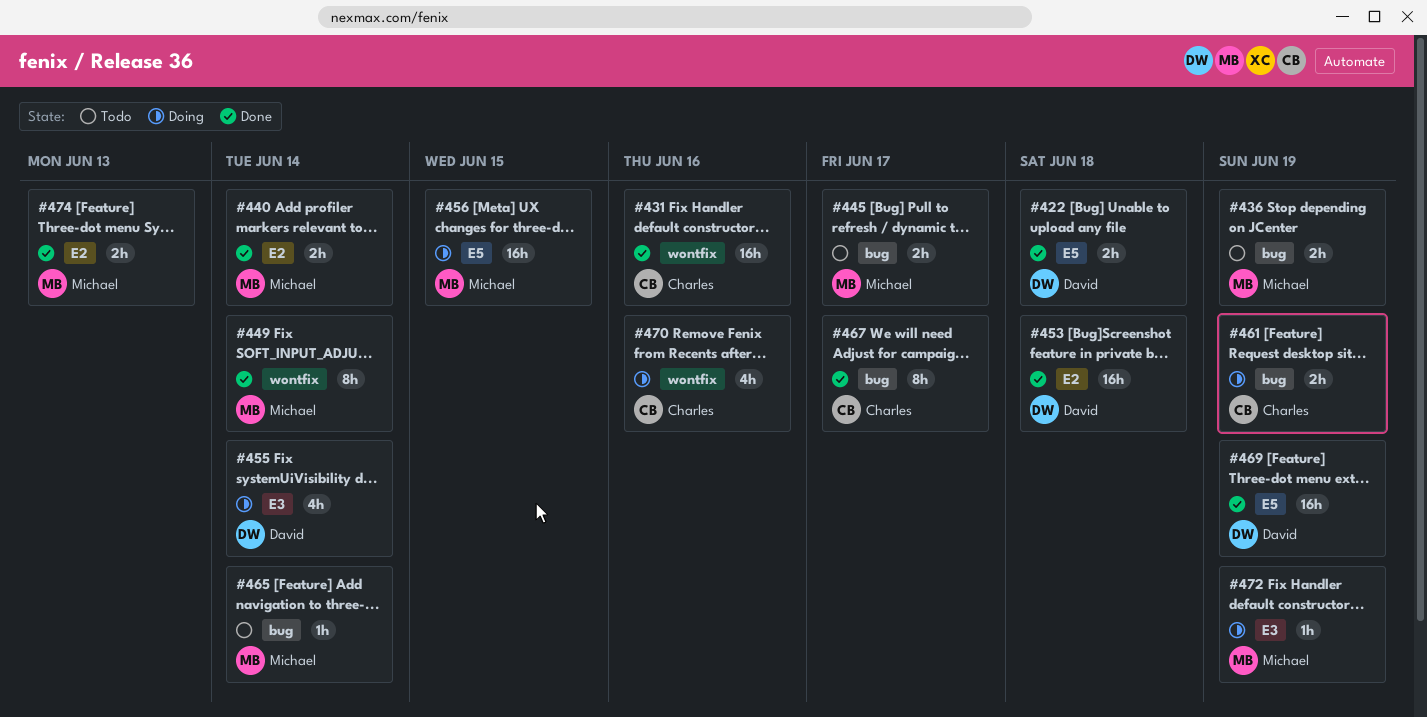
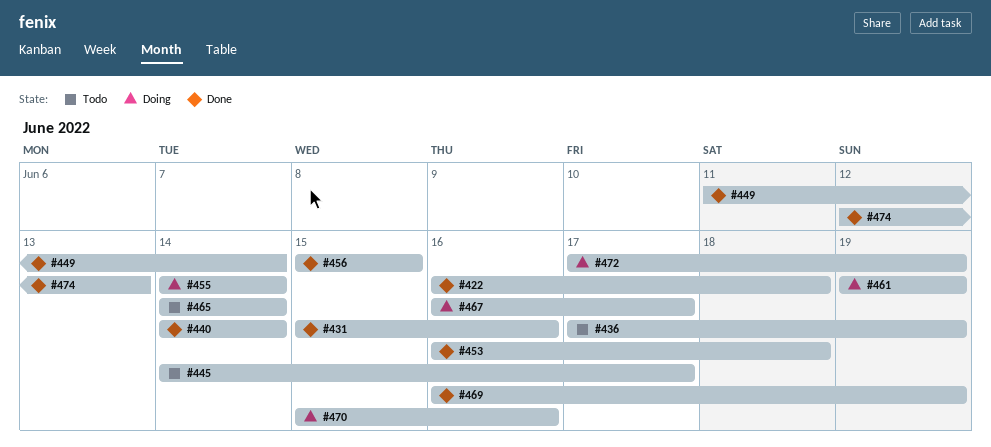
#456, status: Doing -> Done
#467, status: Done -> Doing

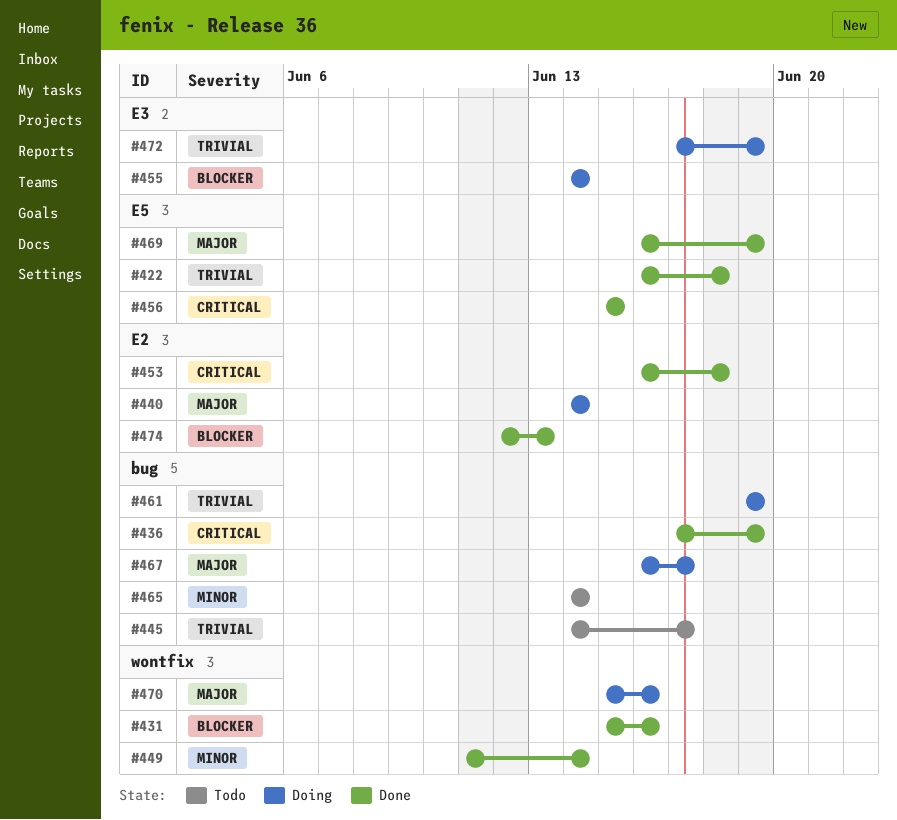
#436, status: Todo -> Done
#440, status: Done -> Doing

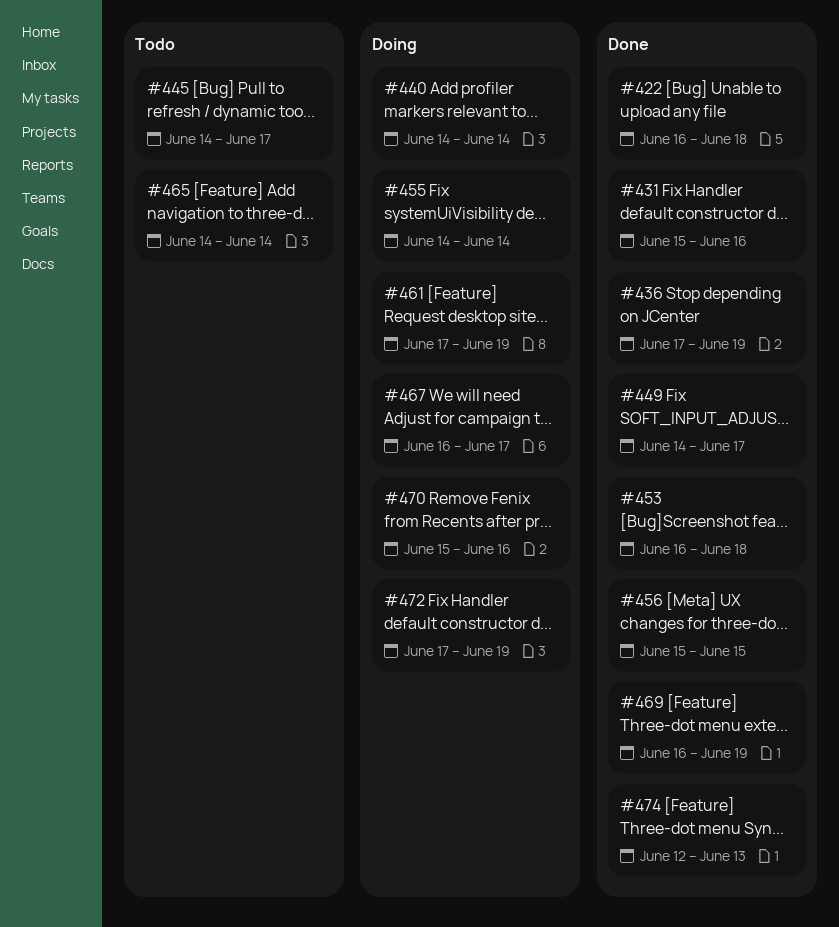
#449, start: Jun 11 -> Jun 14
#449, due: Jun 14 -> Jun 17
#461, start: Jun 19 -> Jun 17

